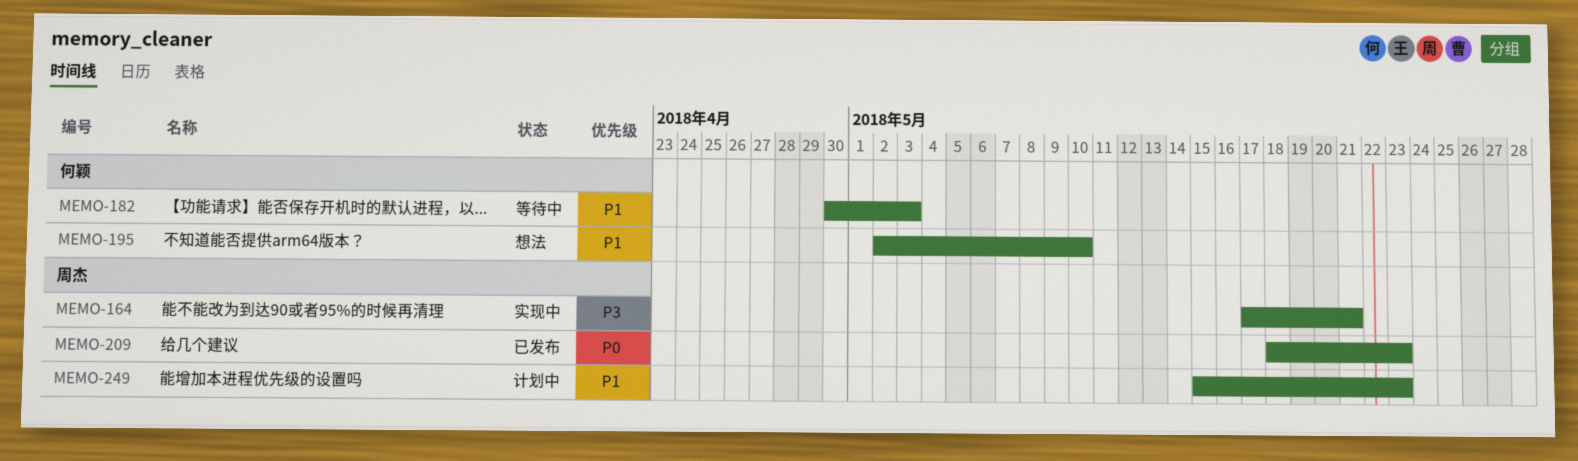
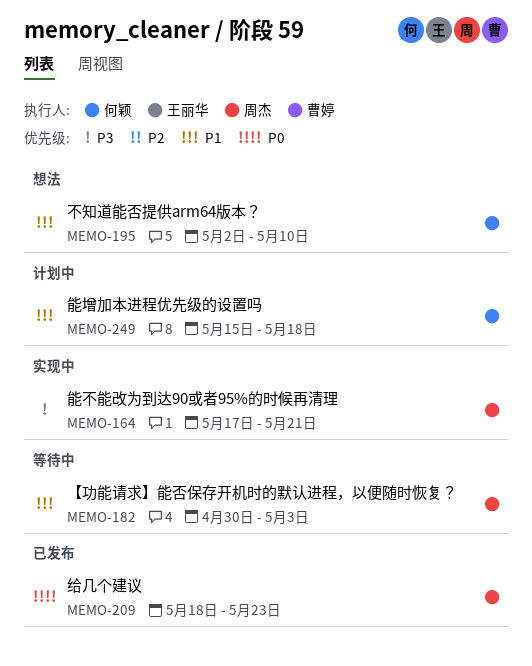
MEMO-182, owner: 何颖 -> 周杰
MEMO-249, owner: 周杰 -> 何颖
MEMO-249, due: May 23 -> May 18

